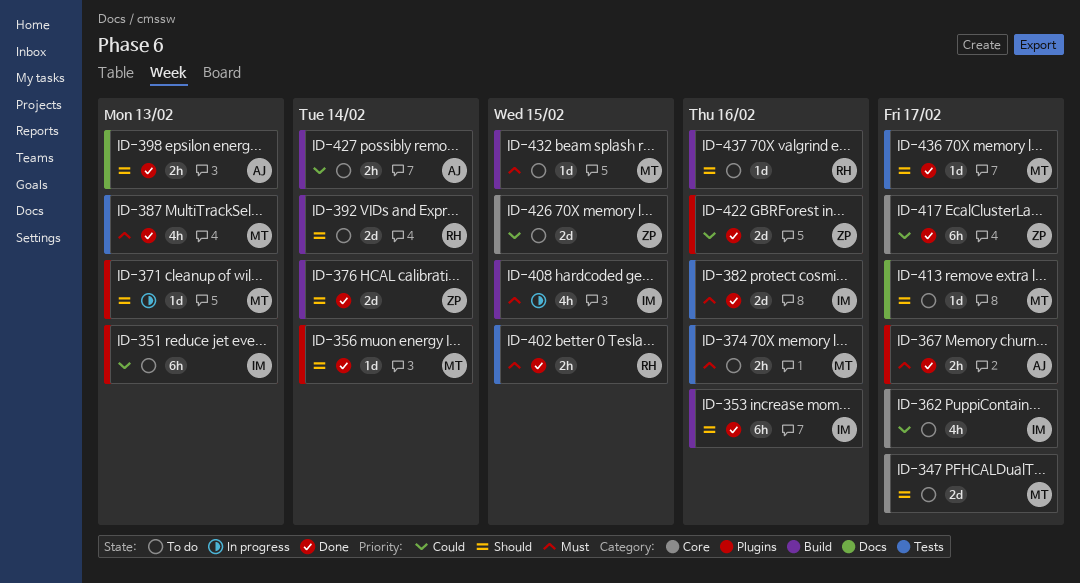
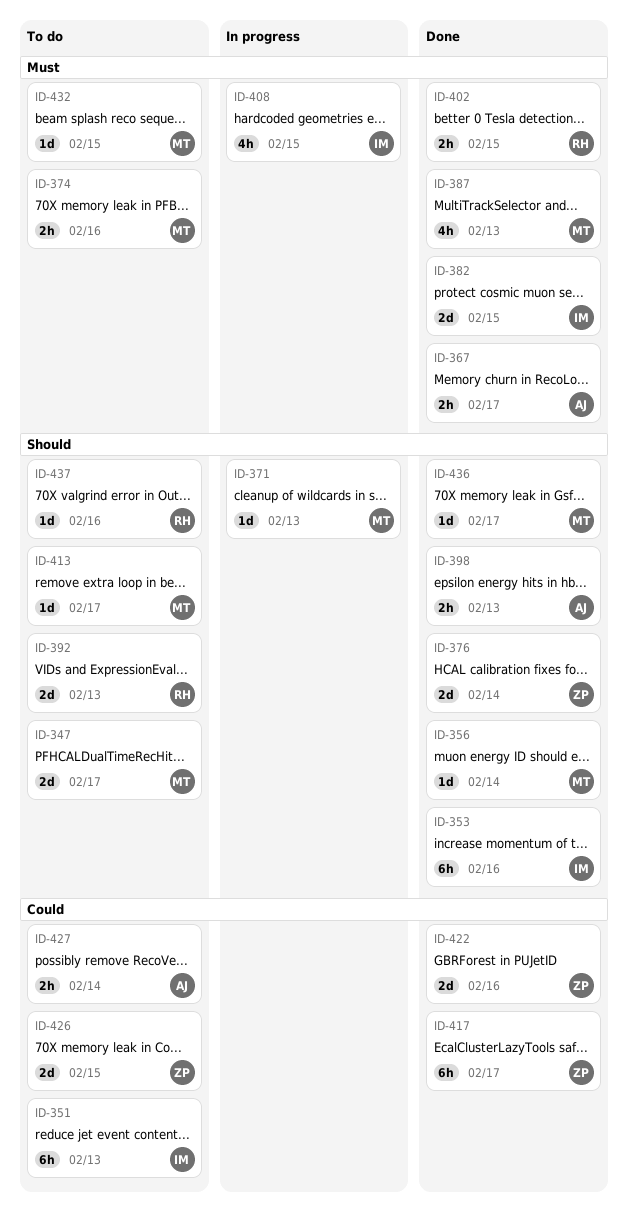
ID-362: present -> none
ID-382, due: Feb 16 -> Feb 15
ID-392, due: Feb 14 -> Feb 13

